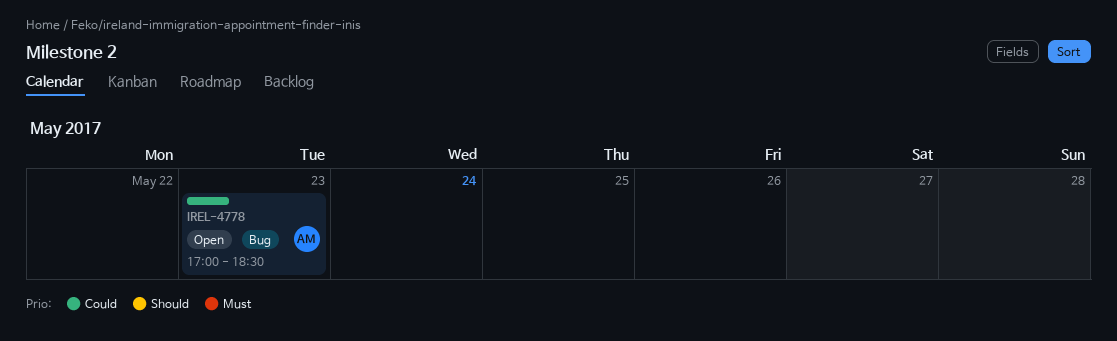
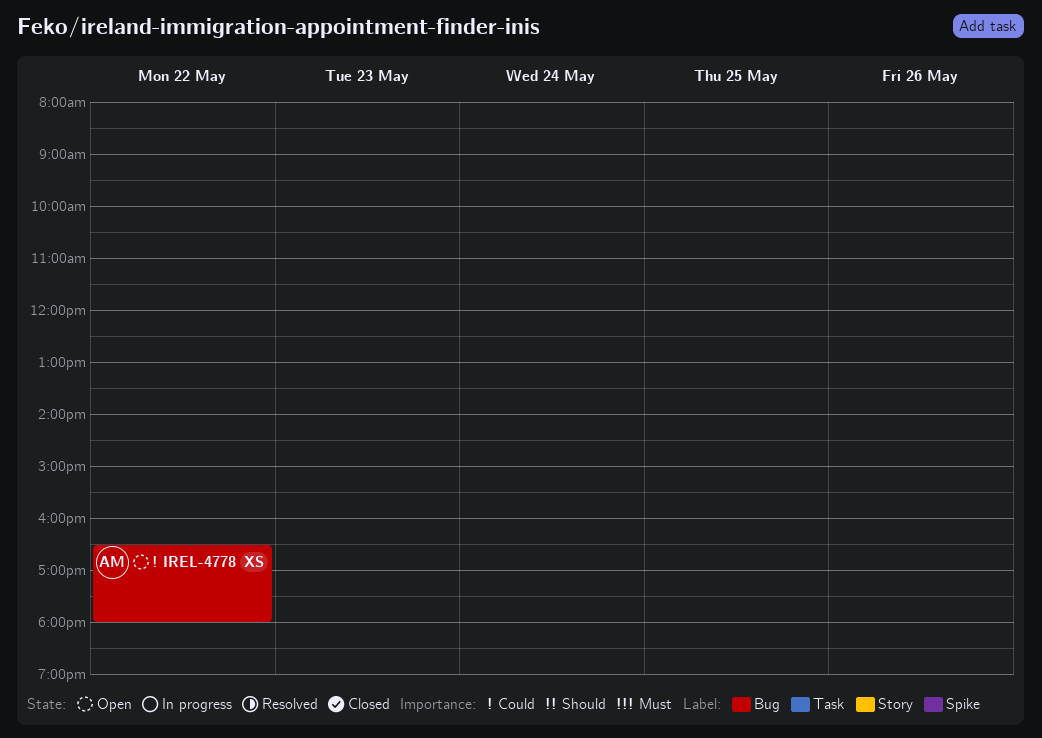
IREL-4778, day: May 23 -> May 22
IREL-4778, begins: 17:00 -> 16:30
IREL-4778, ends: 18:30 -> 18:00

